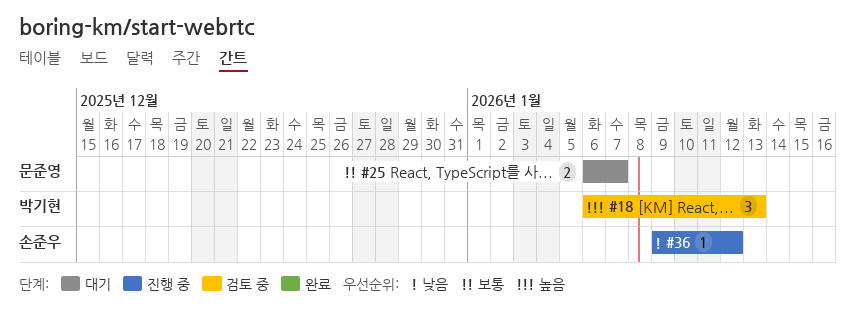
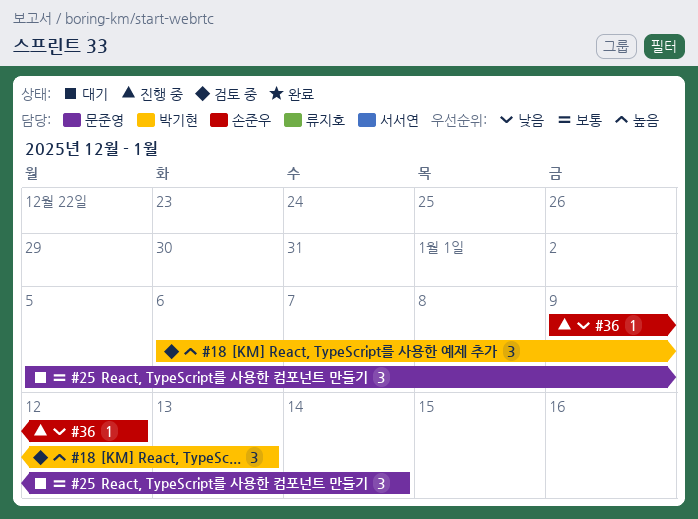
#25, estimate: 2 -> 3
#25, start: Jan 6 -> Jan 5
#25, due: Jan 7 -> Jan 14

